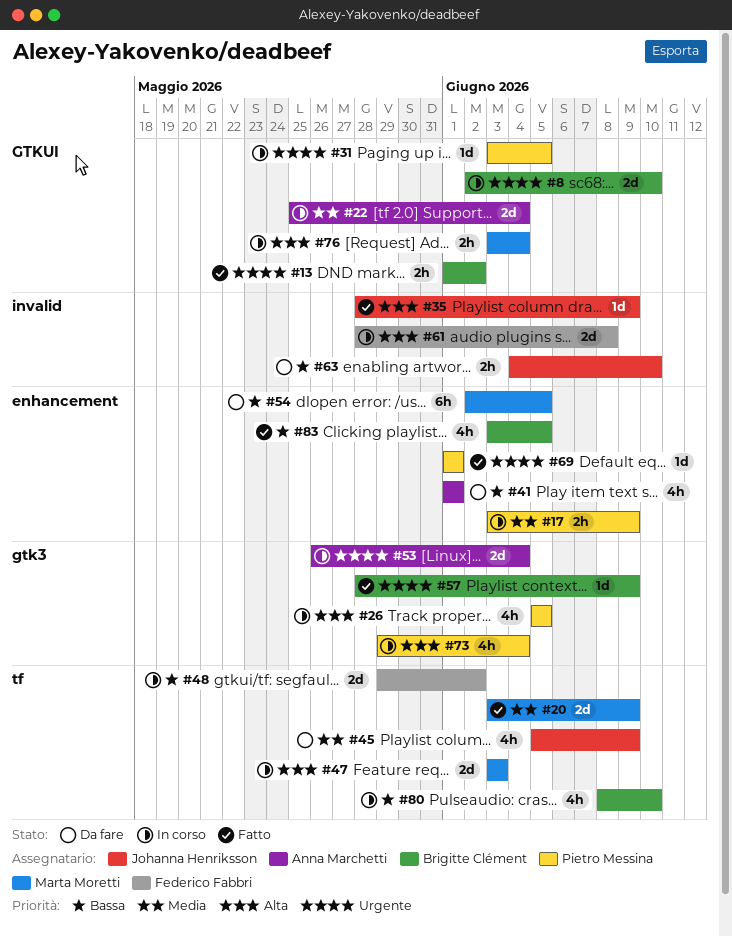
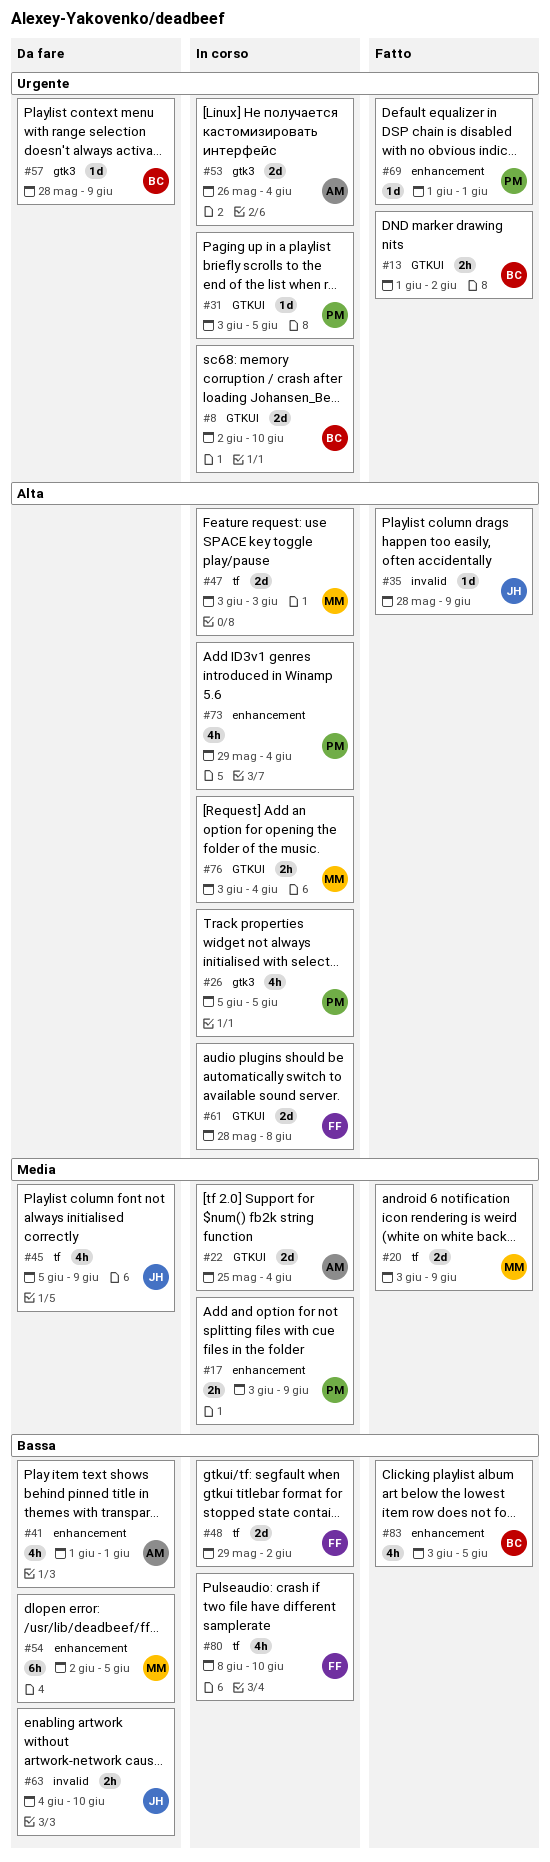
#57, status: Fatto -> Da fare
#61, label: invalid -> GTKUI
#73, label: gtk3 -> enhancement
#80, owner: Brigitte Clément -> Federico Fabbri

